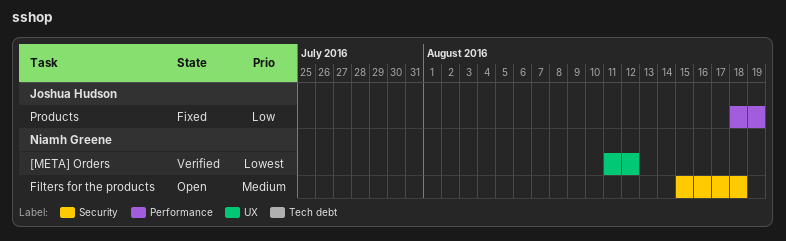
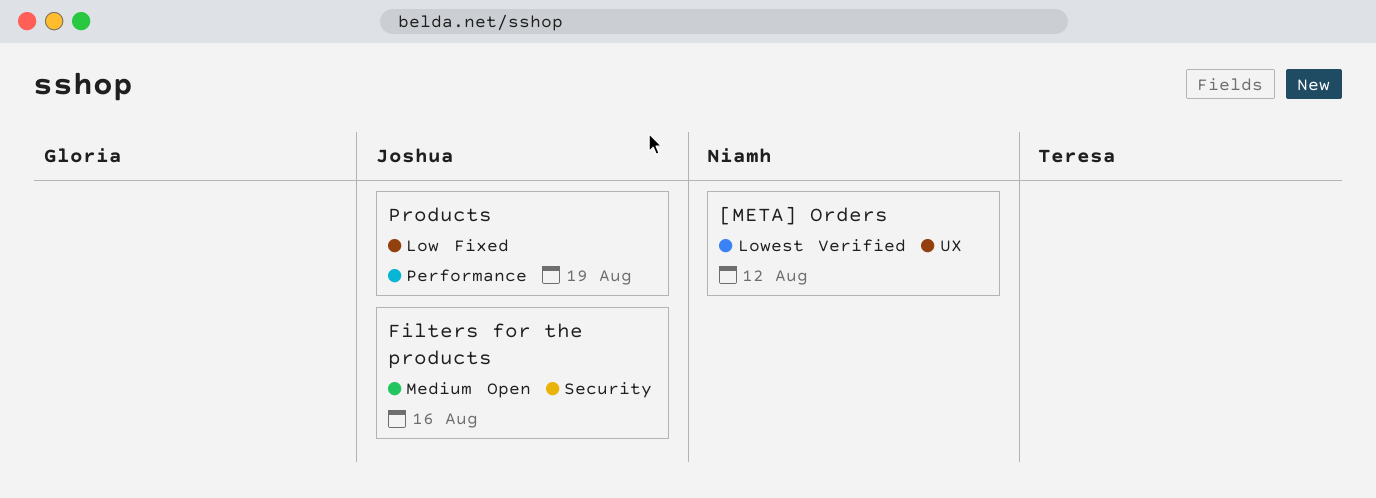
Filters for the products, owner: Niamh Greene -> Joshua Hudson
Filters for the products, due: Aug 18 -> Aug 16

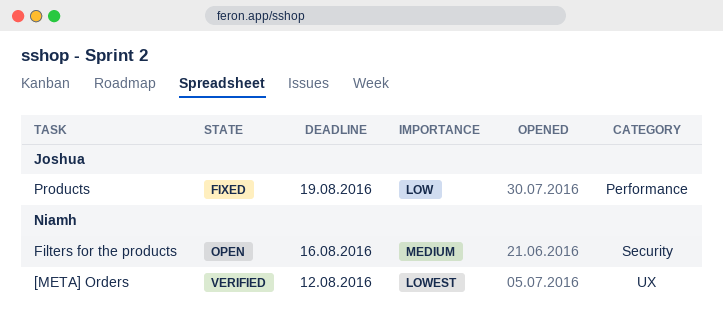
Filters for the products, owner: Joshua -> Niamh

